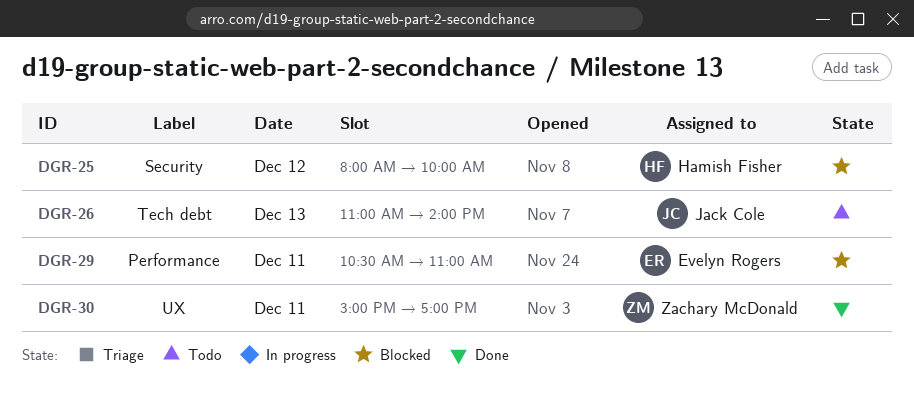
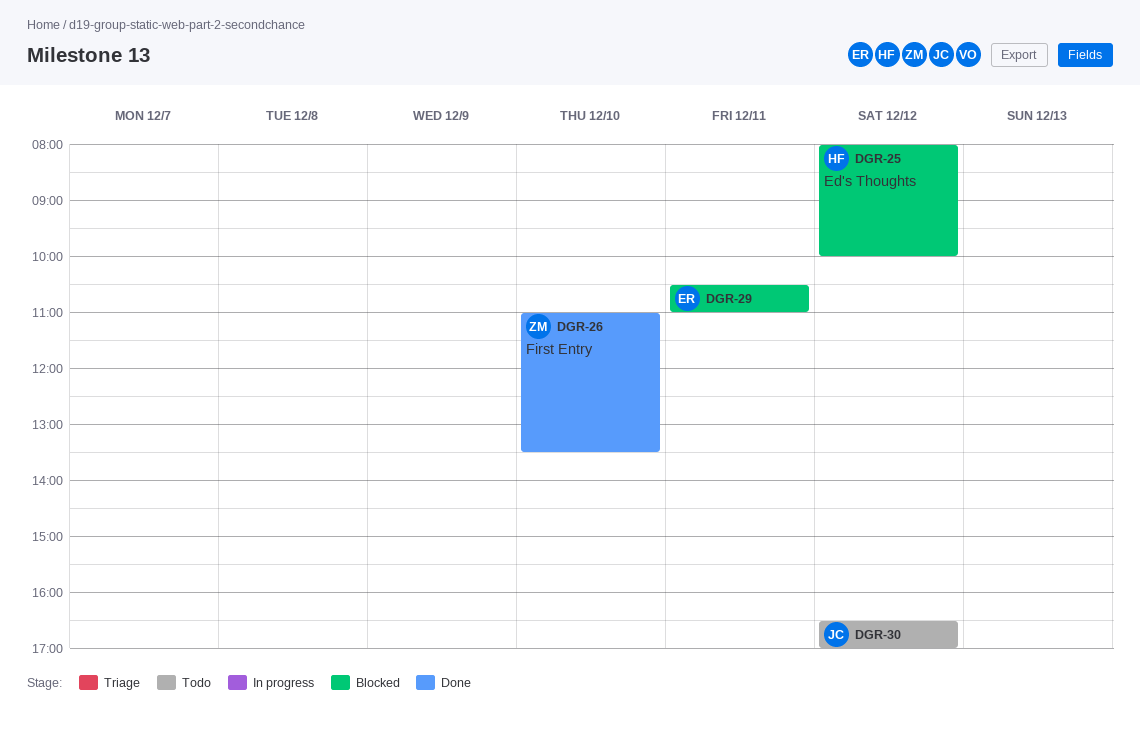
DGR-26, status: Todo -> Done
DGR-26, owner: Jack Cole -> Zachary McDonald
DGR-26, day: Dec 13 -> Dec 10
DGR-26, ends: 14:00 -> 13:30
DGR-30, status: Done -> Todo
DGR-30, owner: Zachary McDonald -> Jack Cole
DGR-30, day: Dec 11 -> Dec 12
DGR-30, begins: 15:00 -> 16:30

